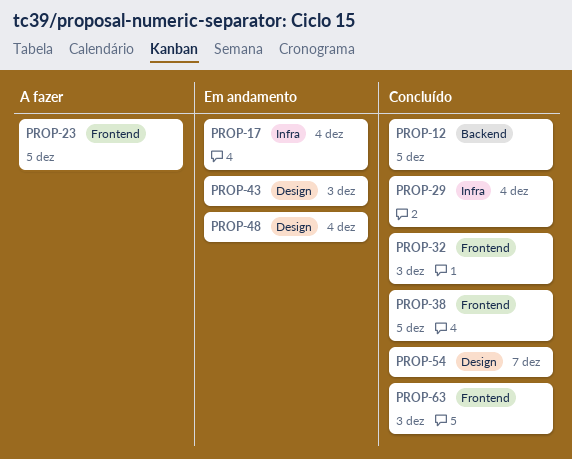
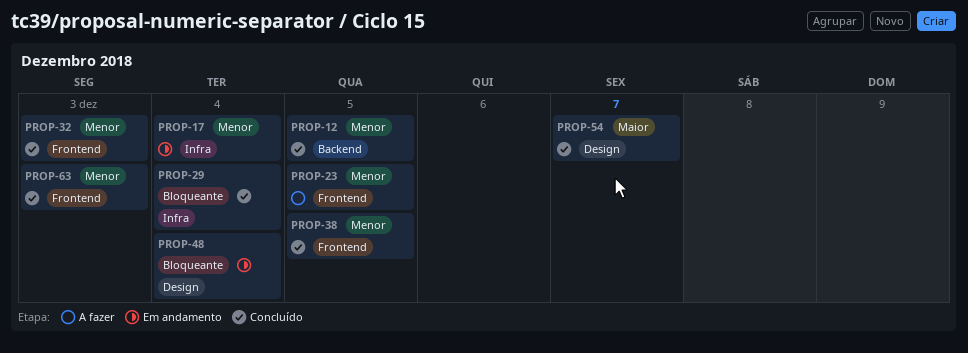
PROP-43: present -> none

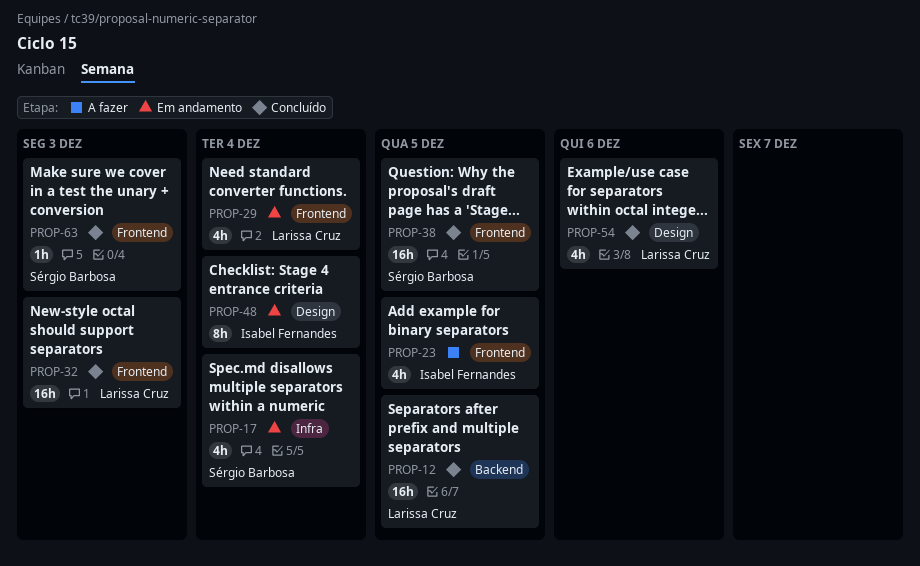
PROP-29, status: Concluído -> Em andamento
PROP-29, label: Infra -> Frontend
PROP-54, due: Dec 7 -> Dec 6

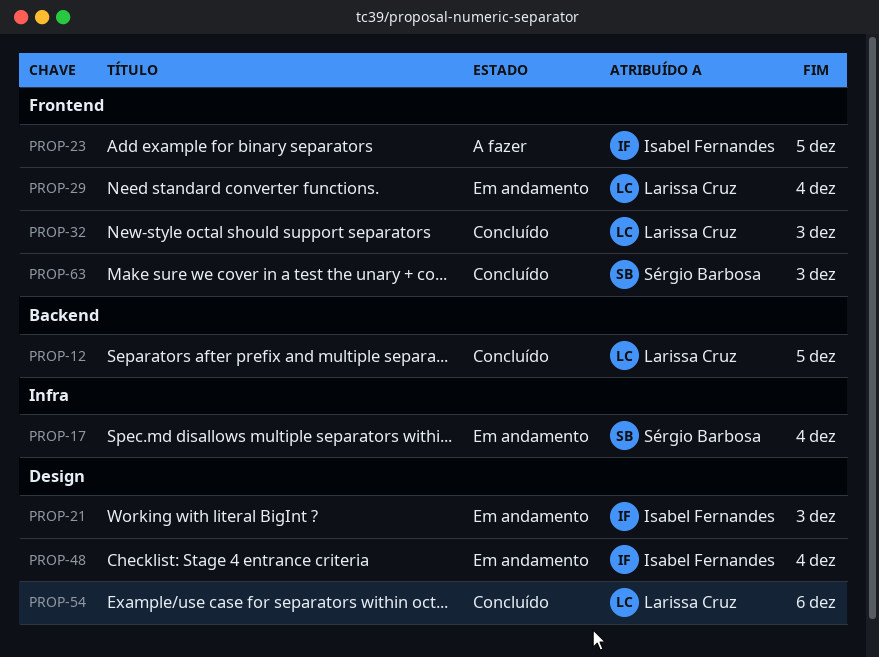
PROP-21: none -> present
PROP-38: present -> none

